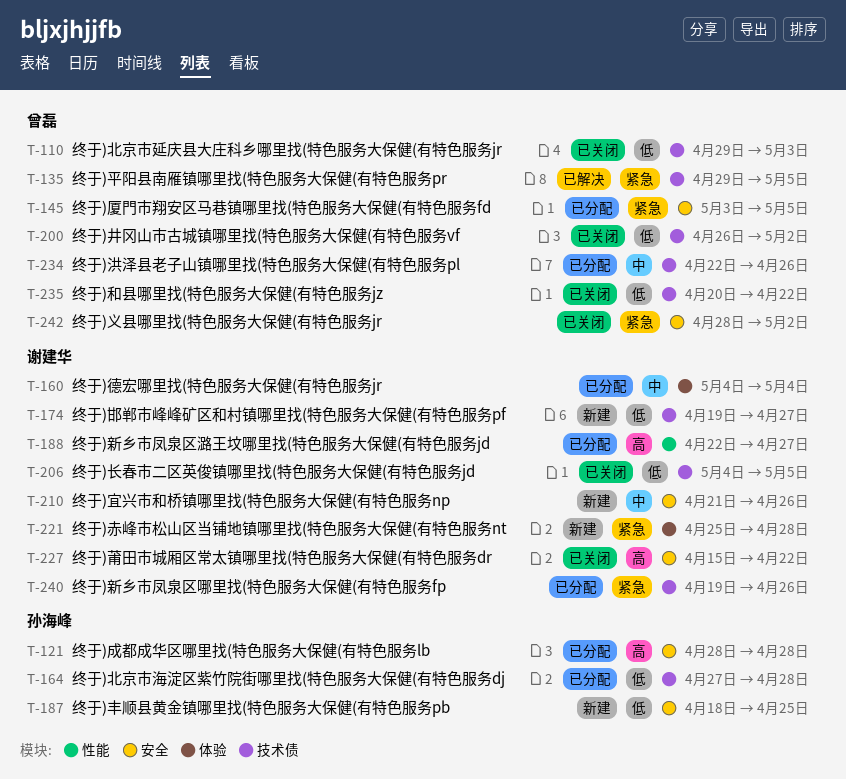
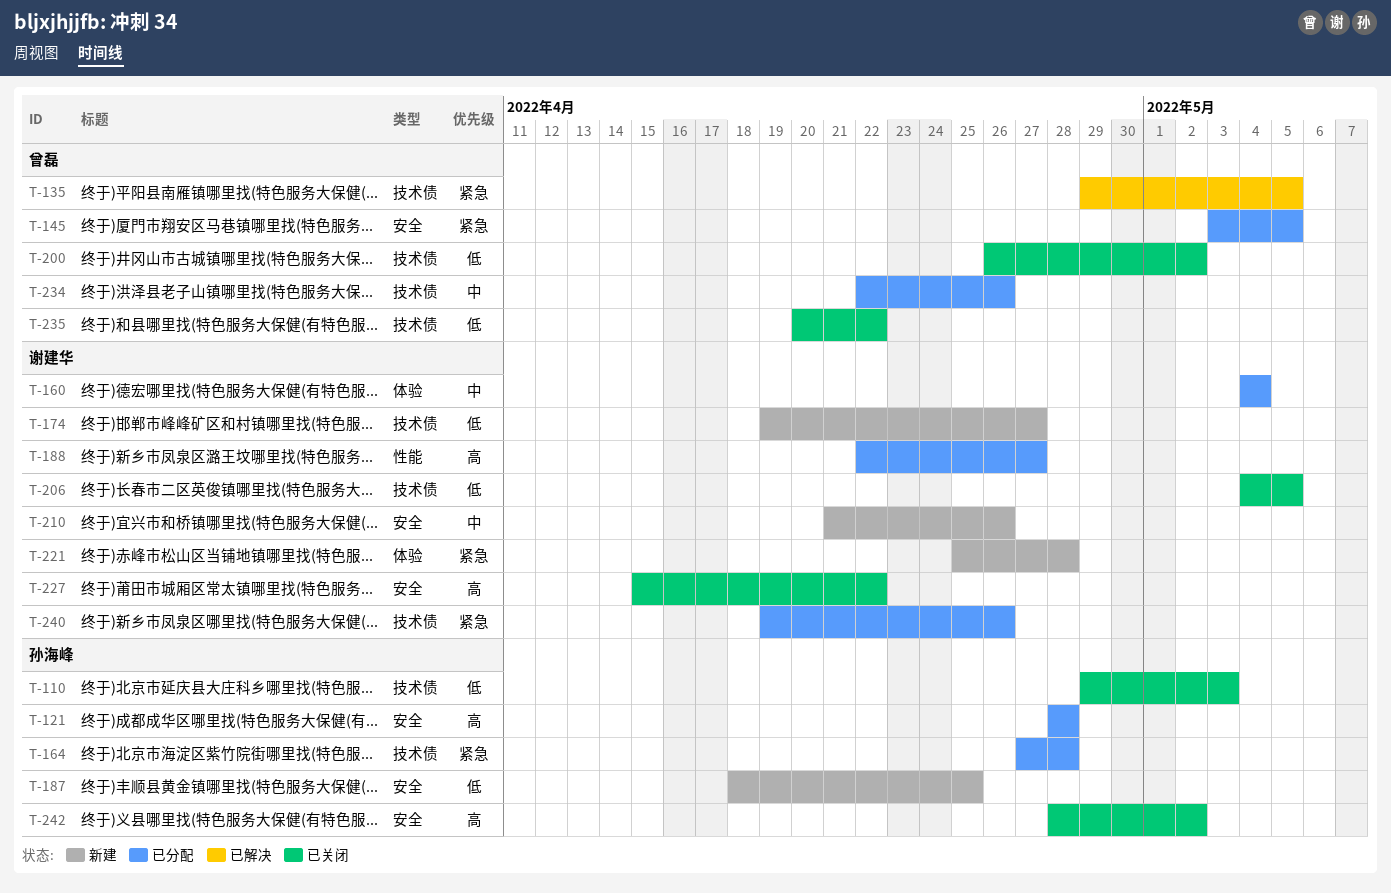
T-110, owner: 曾磊 -> 孙海峰
T-164, priority: 低 -> 紧急
T-242, owner: 曾磊 -> 孙海峰
T-242, priority: 紧急 -> 高

